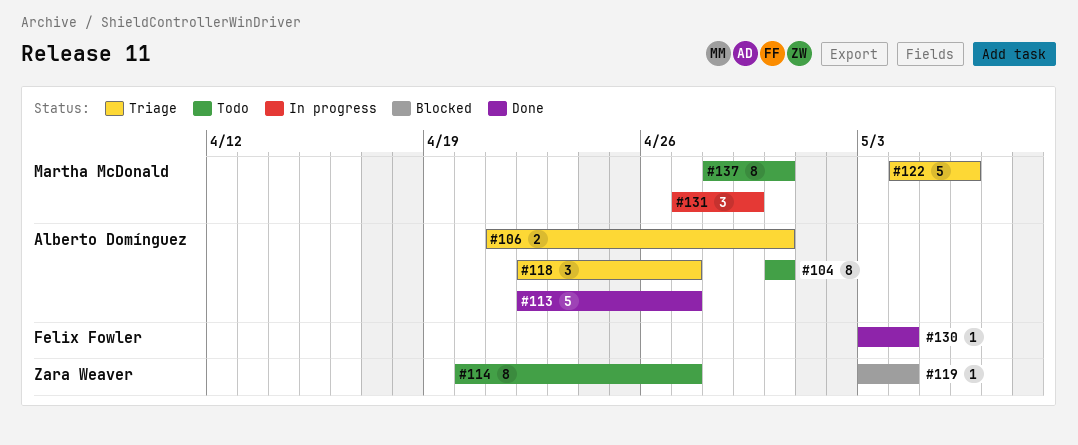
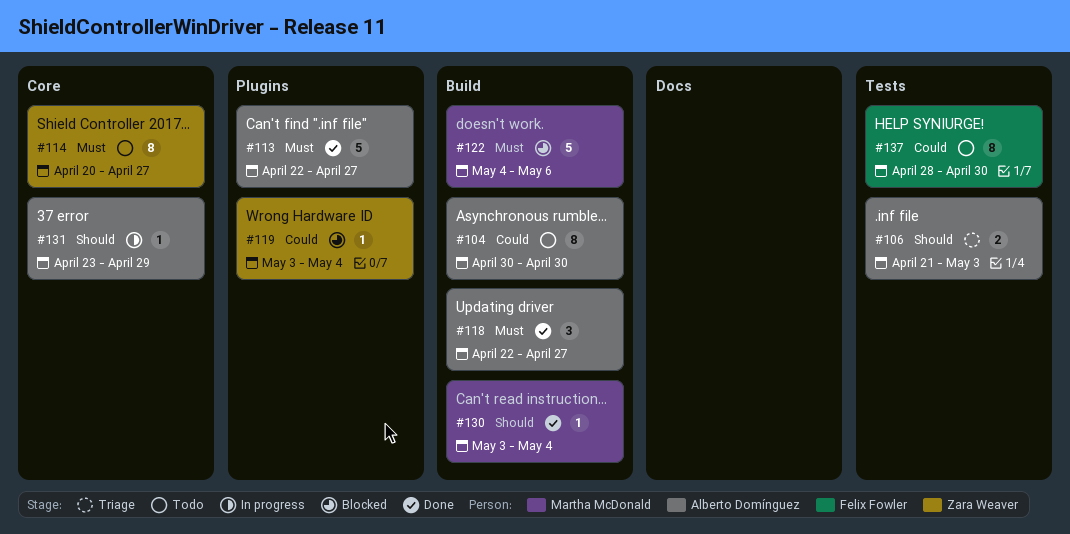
#106, due: Apr 30 -> May 3
#118, status: Triage -> Done
#122, status: Triage -> Blocked
#130, owner: Felix Fowler -> Martha McDonald
#131, owner: Martha McDonald -> Alberto Domínguez
#131, estimate: 3 -> 1
#131, start: Apr 27 -> Apr 23
#137, owner: Martha McDonald -> Felix Fowler

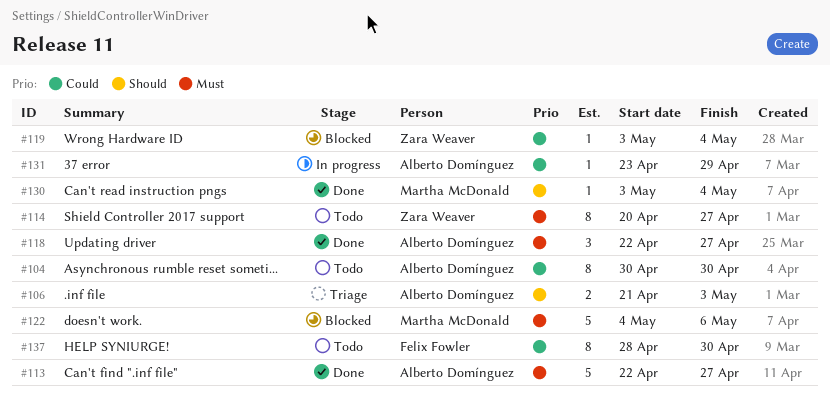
#131, priority: Should -> Could

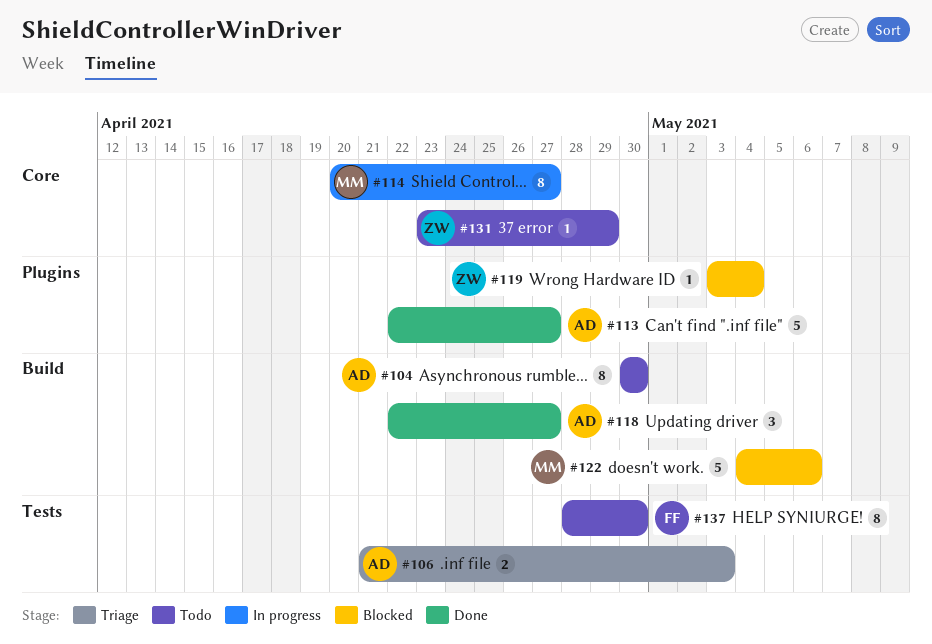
#114, status: Todo -> In progress
#114, owner: Zara Weaver -> Martha McDonald
#130: present -> none
#131, status: In progress -> Todo
#131, owner: Alberto Domínguez -> Zara Weaver

